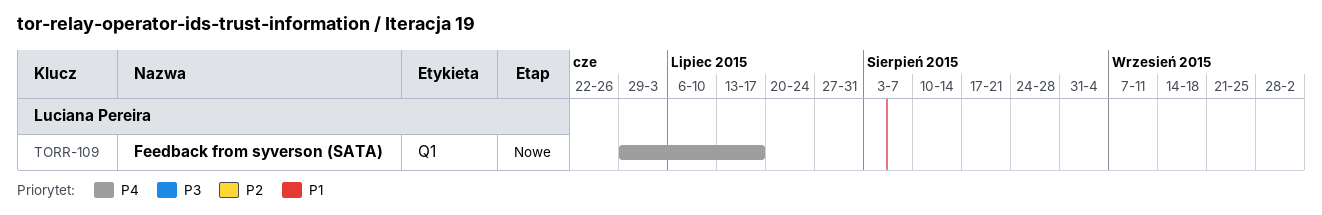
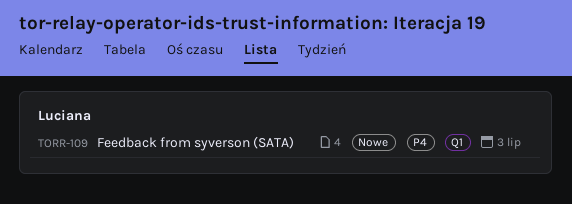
TORR-109, due: Jul 17 -> Jul 3

